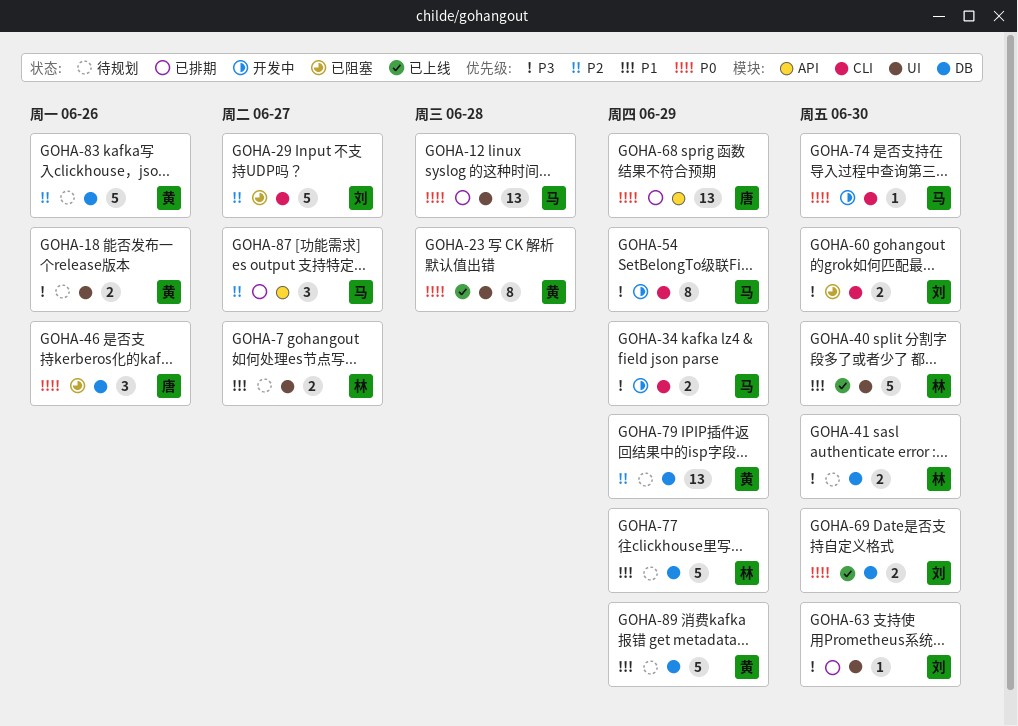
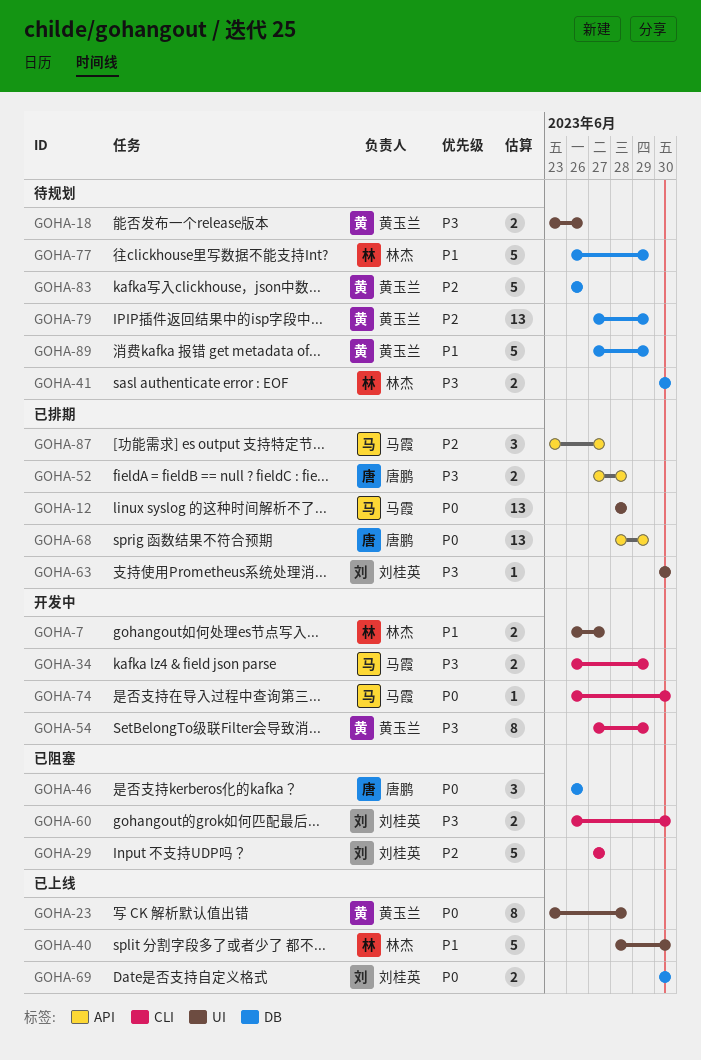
GOHA-7, status: 待规划 -> 开发中
GOHA-52: none -> present
GOHA-54, owner: 马霞 -> 黄玉兰

